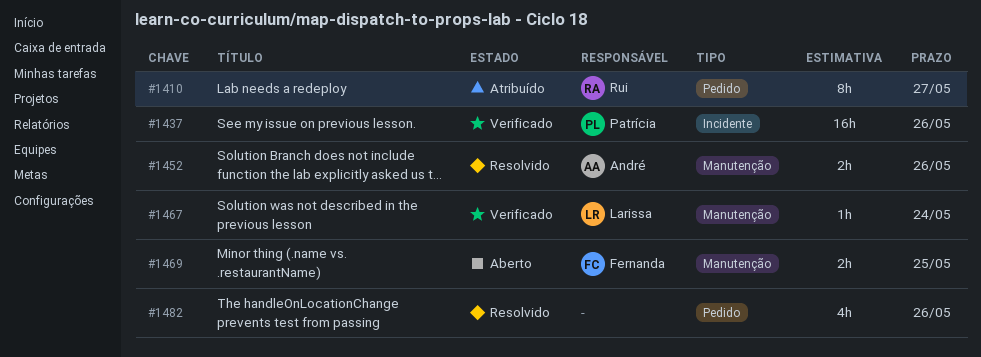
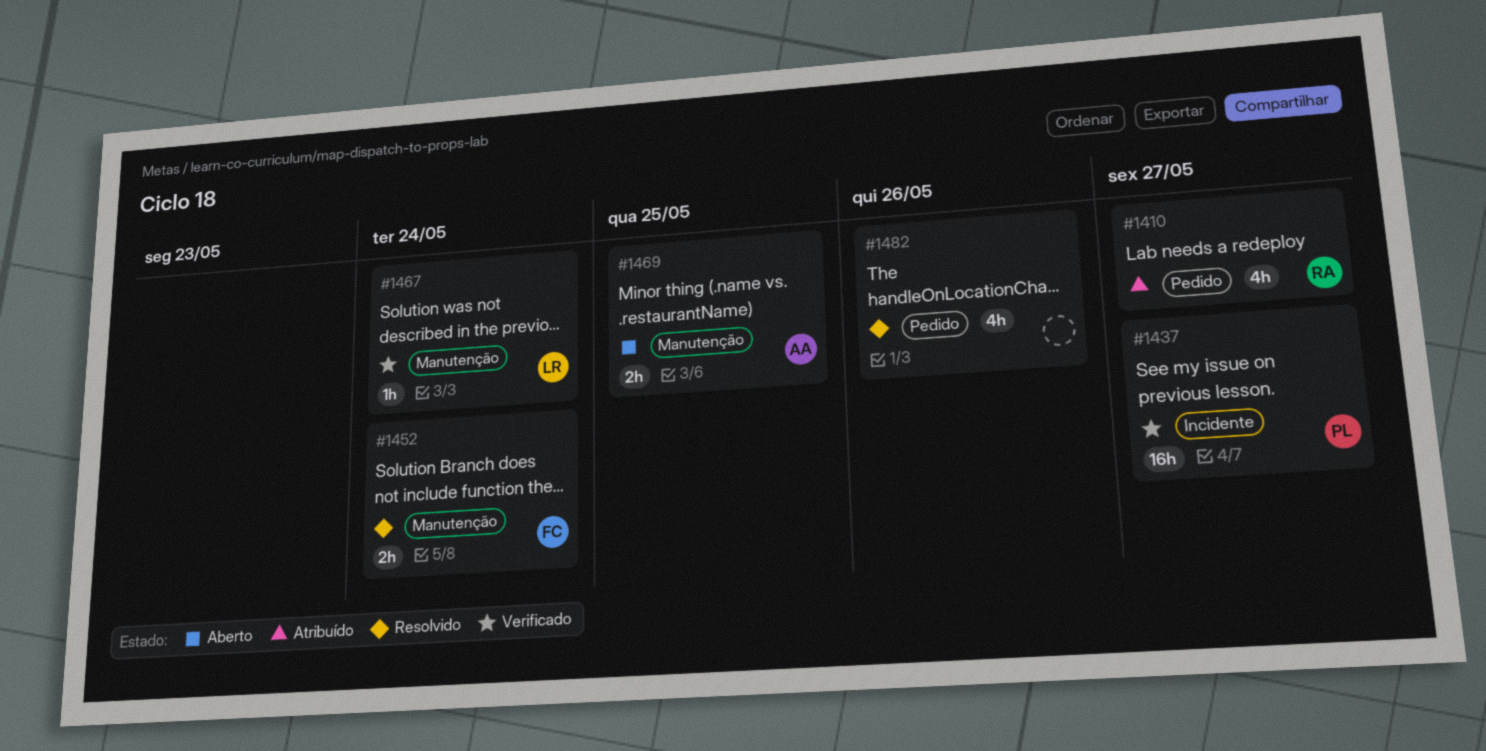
#1410, estimate: 8h -> 4h
#1437, due: May 26 -> May 27
#1452, owner: André -> Fernanda
#1452, due: May 26 -> May 24
#1469, owner: Fernanda -> André

